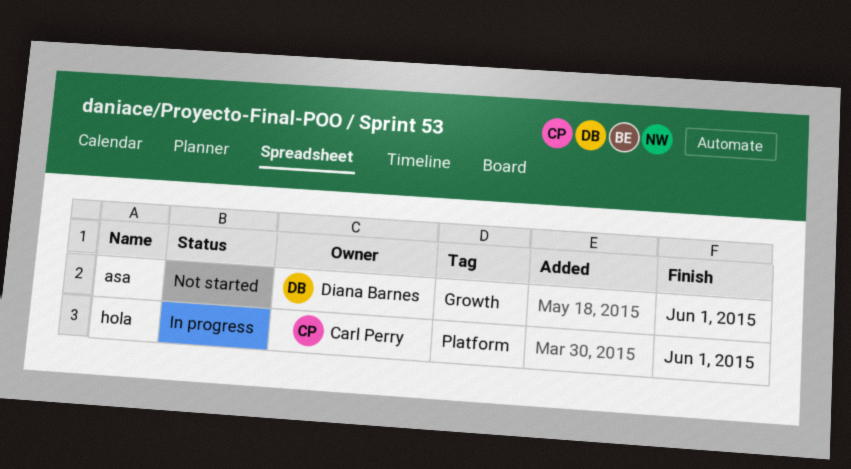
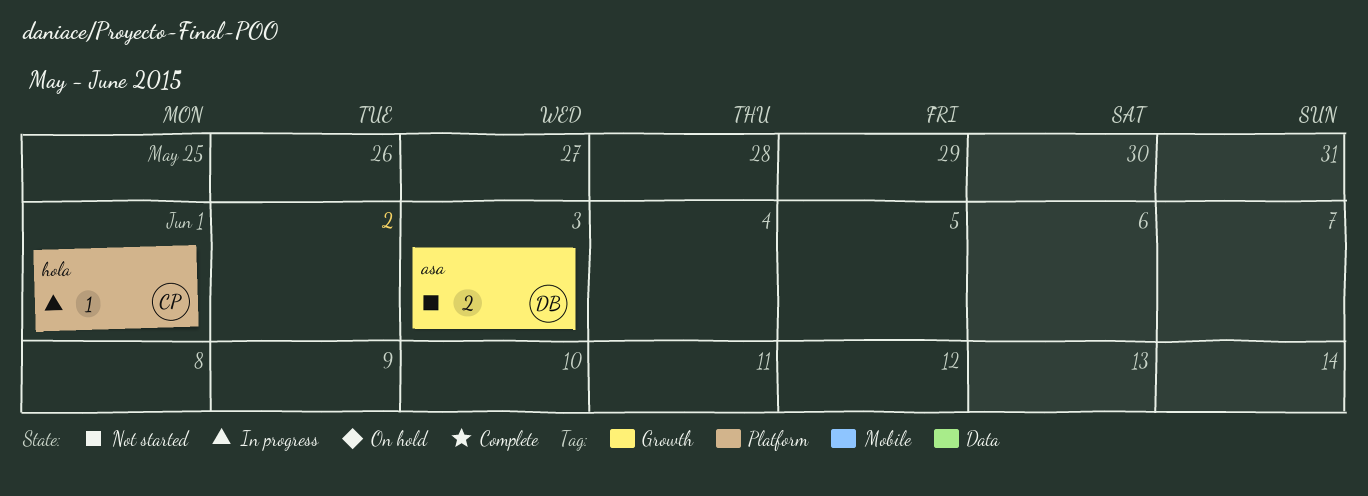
asa, due: Jun 1 -> Jun 3

